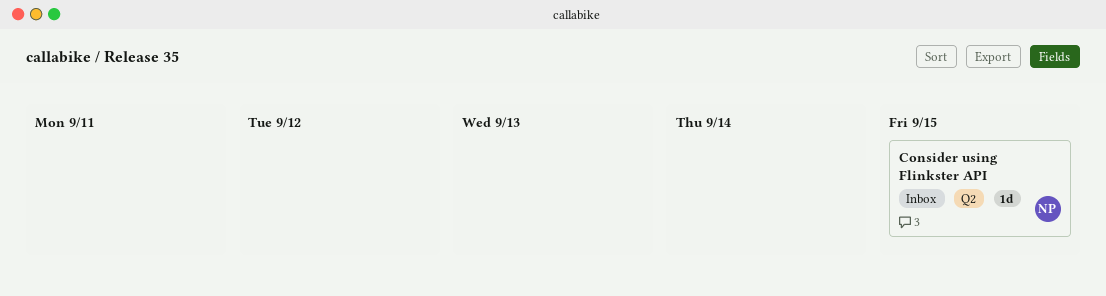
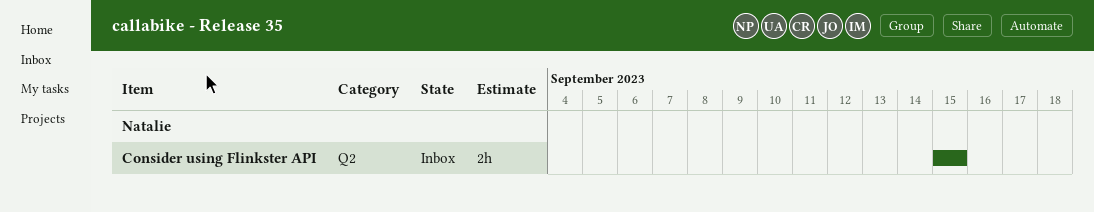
Consider using Flinkster API, estimate: 1d -> 2h

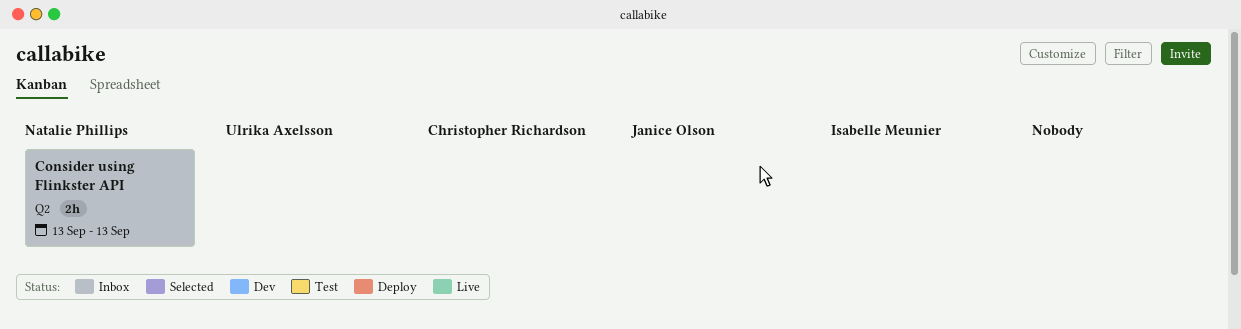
Consider using Flinkster API, start: Sep 15 -> Sep 13
Consider using Flinkster API, due: Sep 15 -> Sep 13

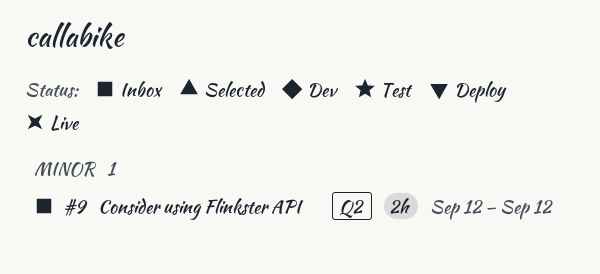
Consider using Flinkster API, start: Sep 13 -> Sep 12
Consider using Flinkster API, due: Sep 13 -> Sep 12

